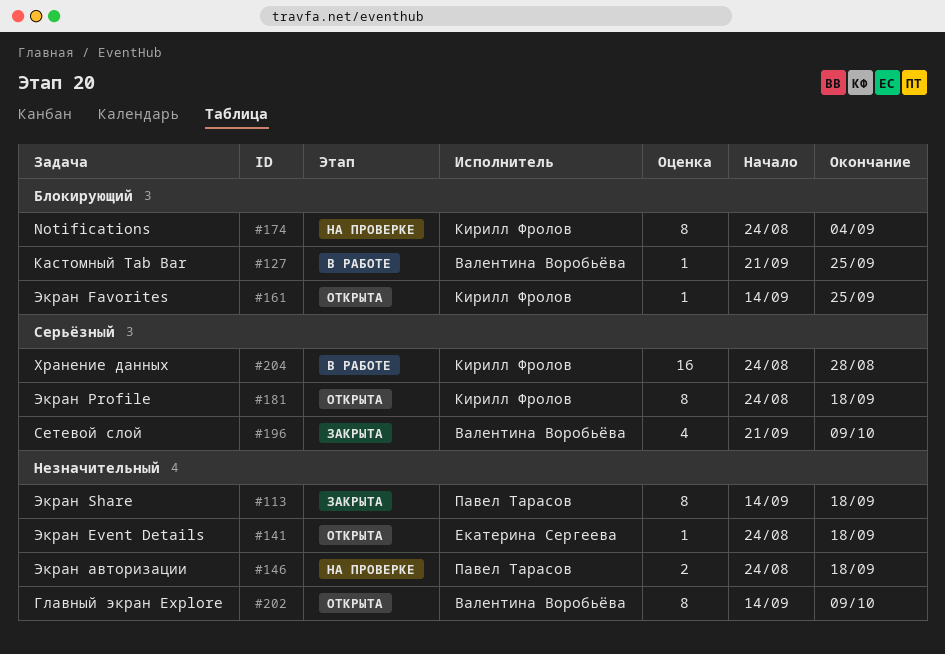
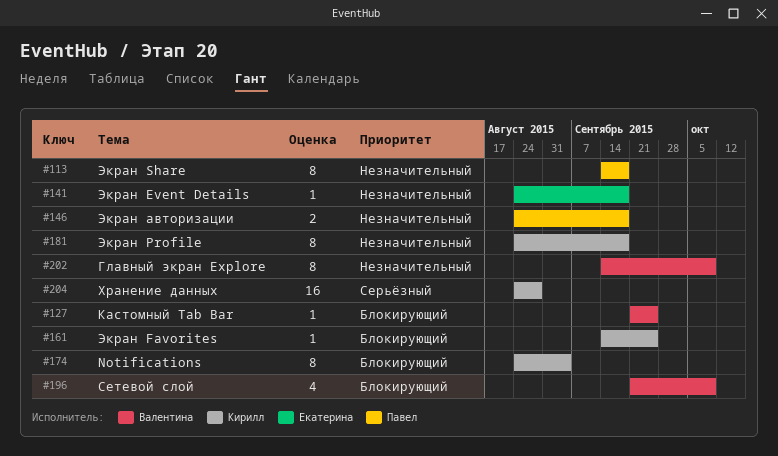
#181, priority: Серьёзный -> Незначительный
#196, priority: Серьёзный -> Блокирующий

